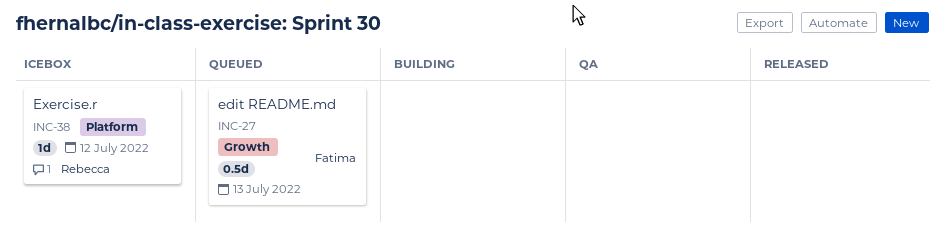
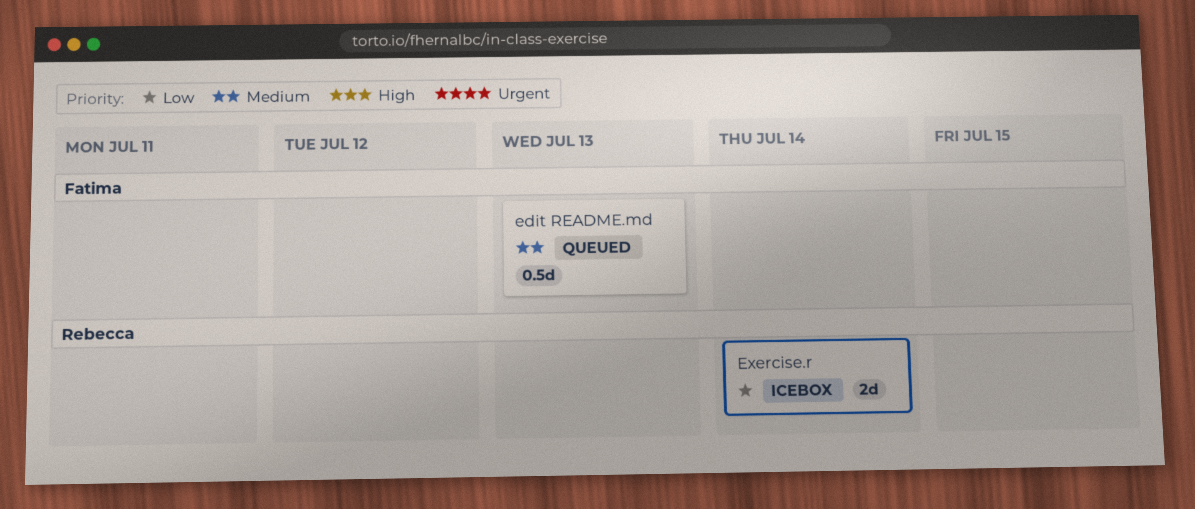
Exercise.r, estimate: 1d -> 2d
Exercise.r, due: Jul 12 -> Jul 14

